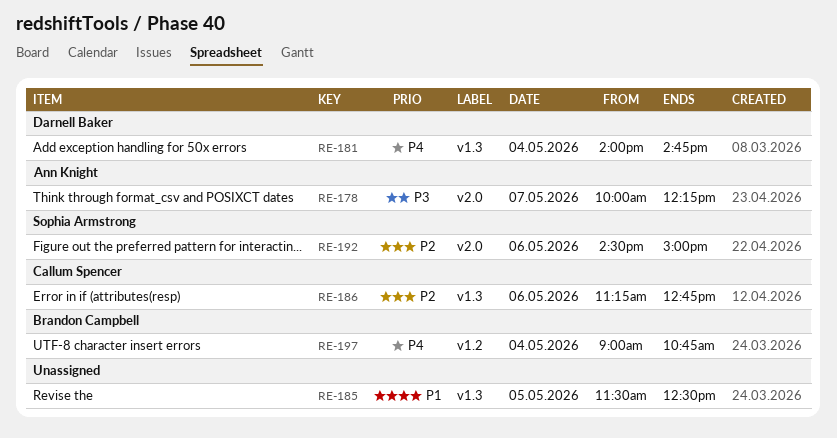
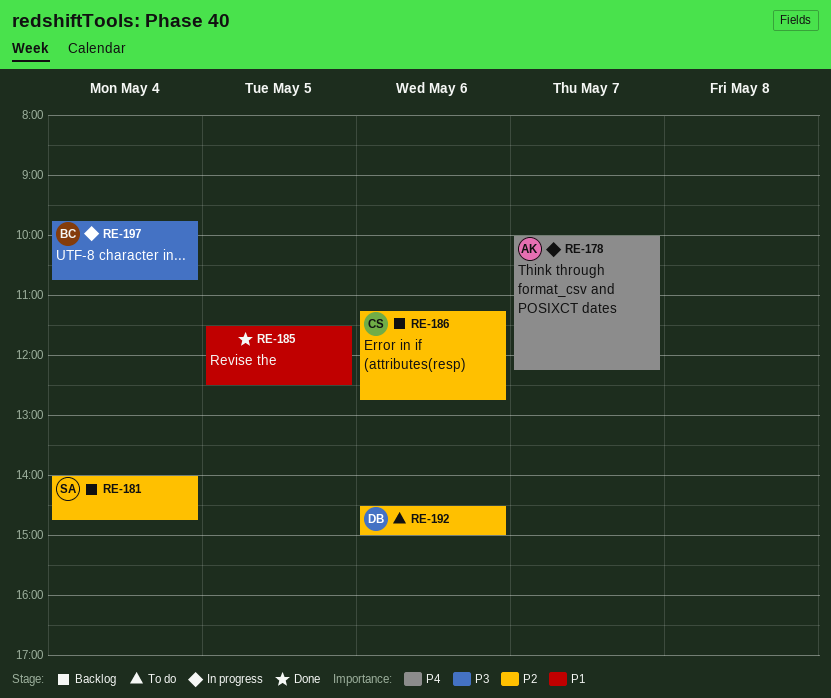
RE-178, priority: P3 -> P4
RE-181, owner: Darnell Baker -> Sophia Armstrong
RE-181, priority: P4 -> P2
RE-192, owner: Sophia Armstrong -> Darnell Baker
RE-197, priority: P4 -> P3
RE-197, begins: 09:00 -> 09:45

